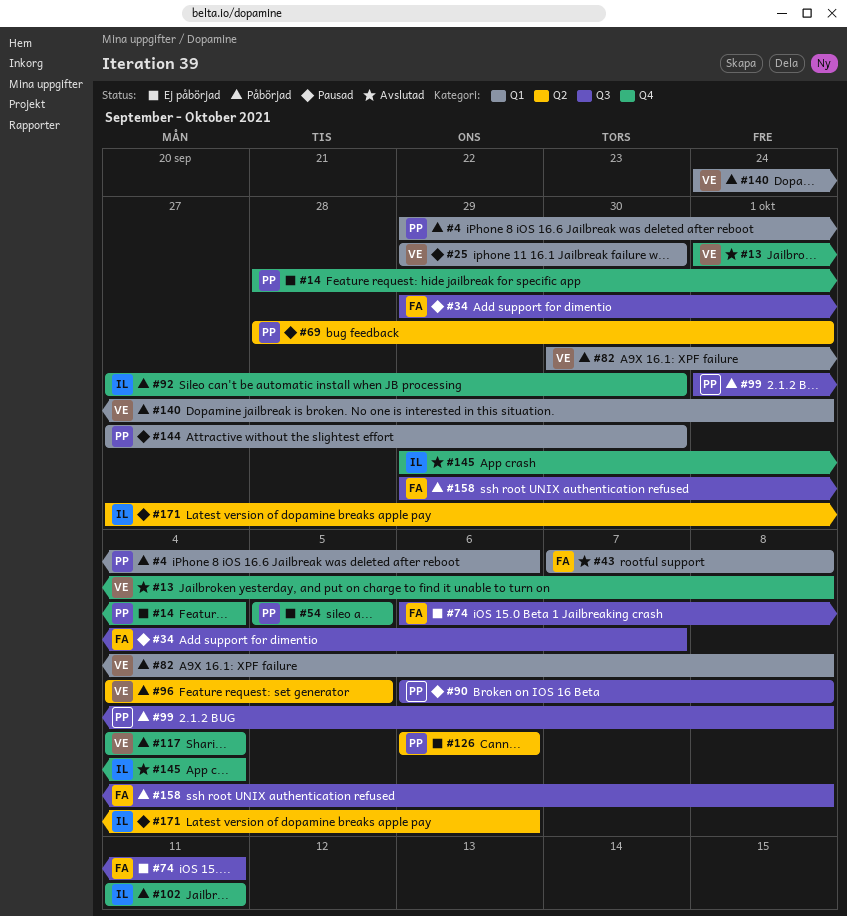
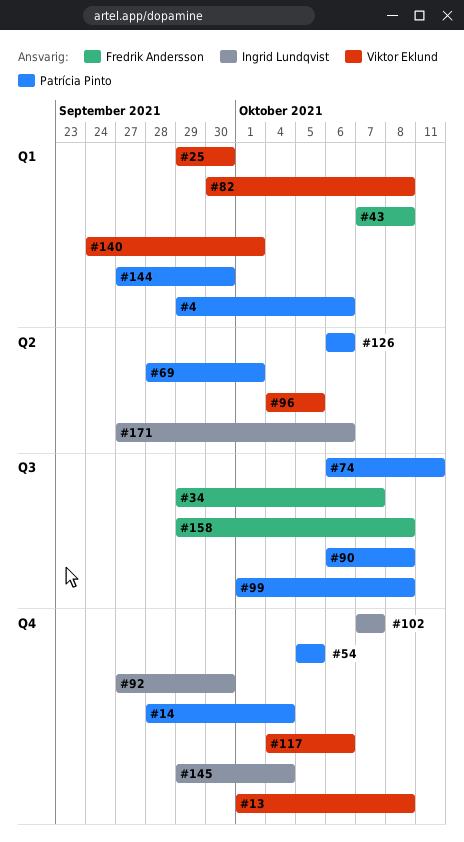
#74, owner: Fredrik Andersson -> Patrícia Pinto
#102, start: Oct 11 -> Oct 7
#102, due: Oct 11 -> Oct 7
#117, due: Oct 4 -> Oct 6

